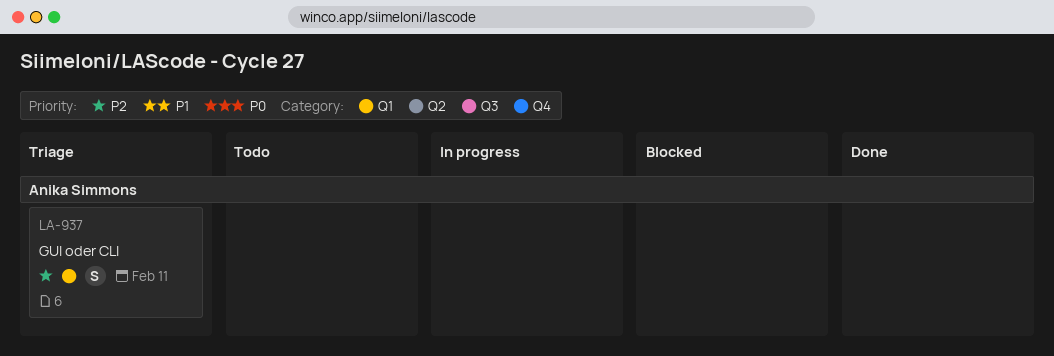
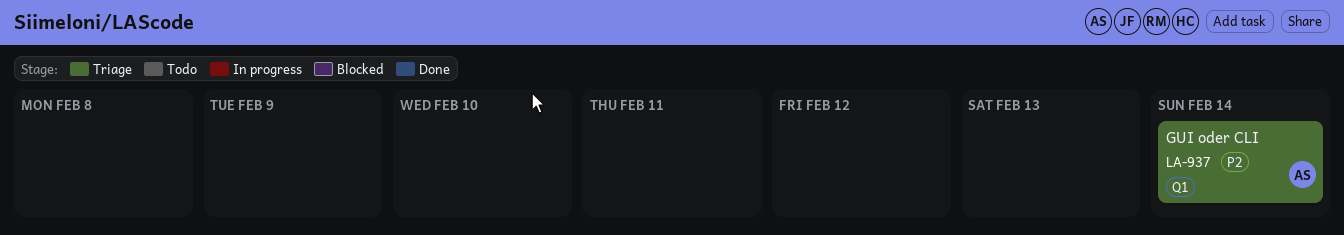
LA-937, due: Feb 11 -> Feb 14

